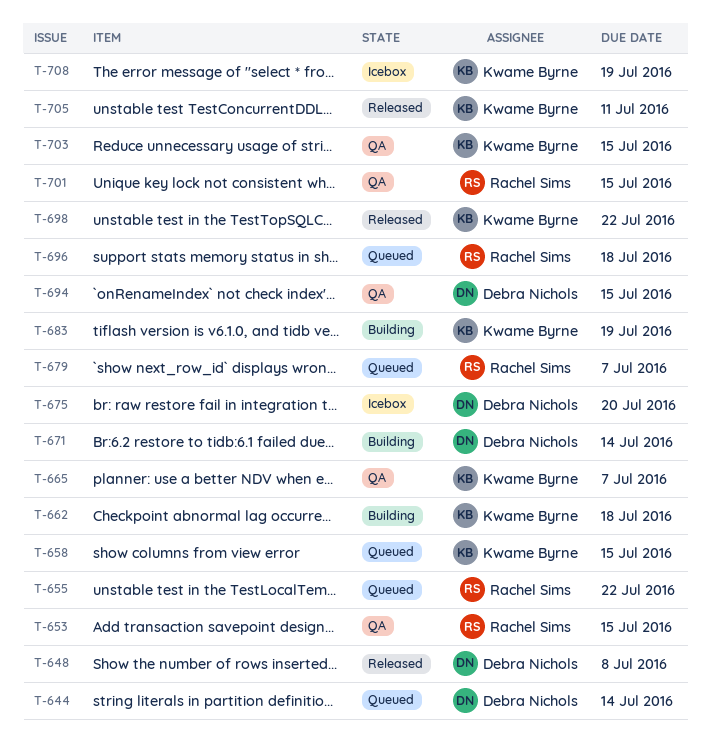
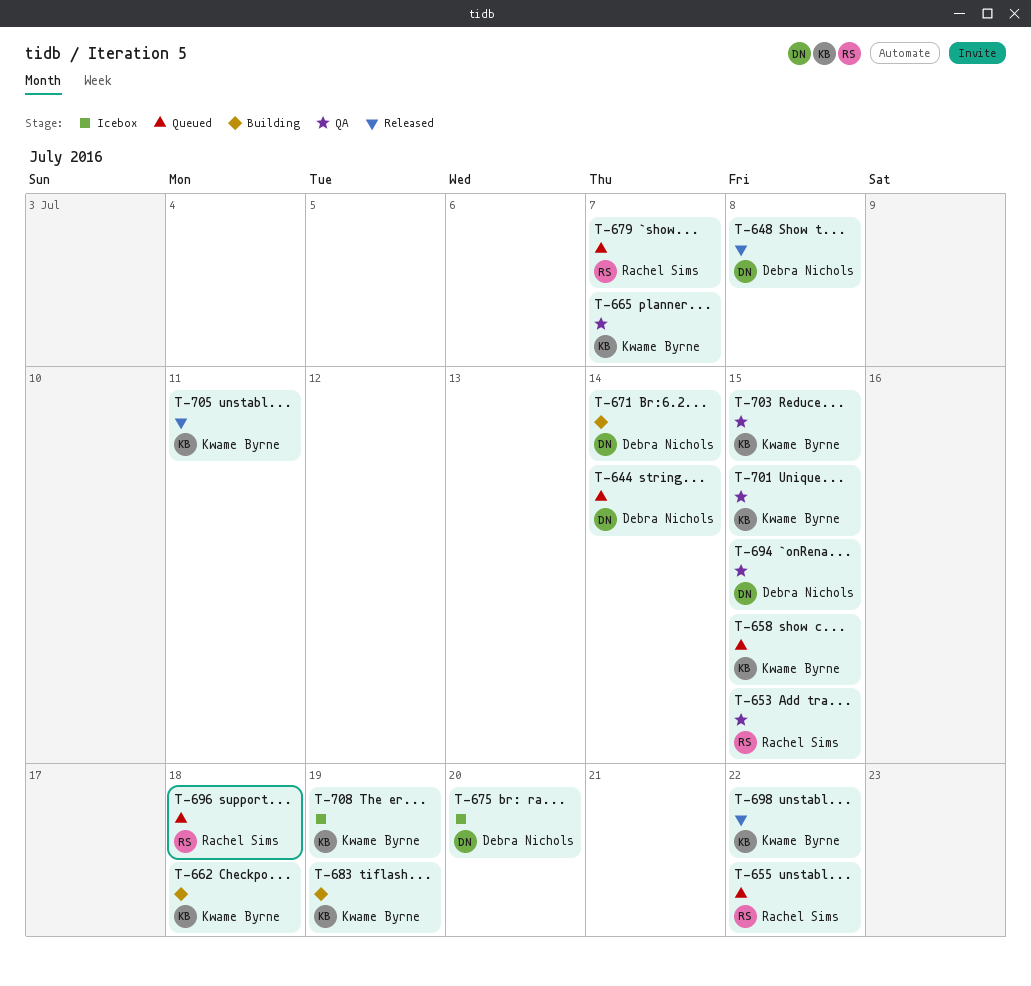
T-701, owner: Rachel Sims -> Kwame Byrne

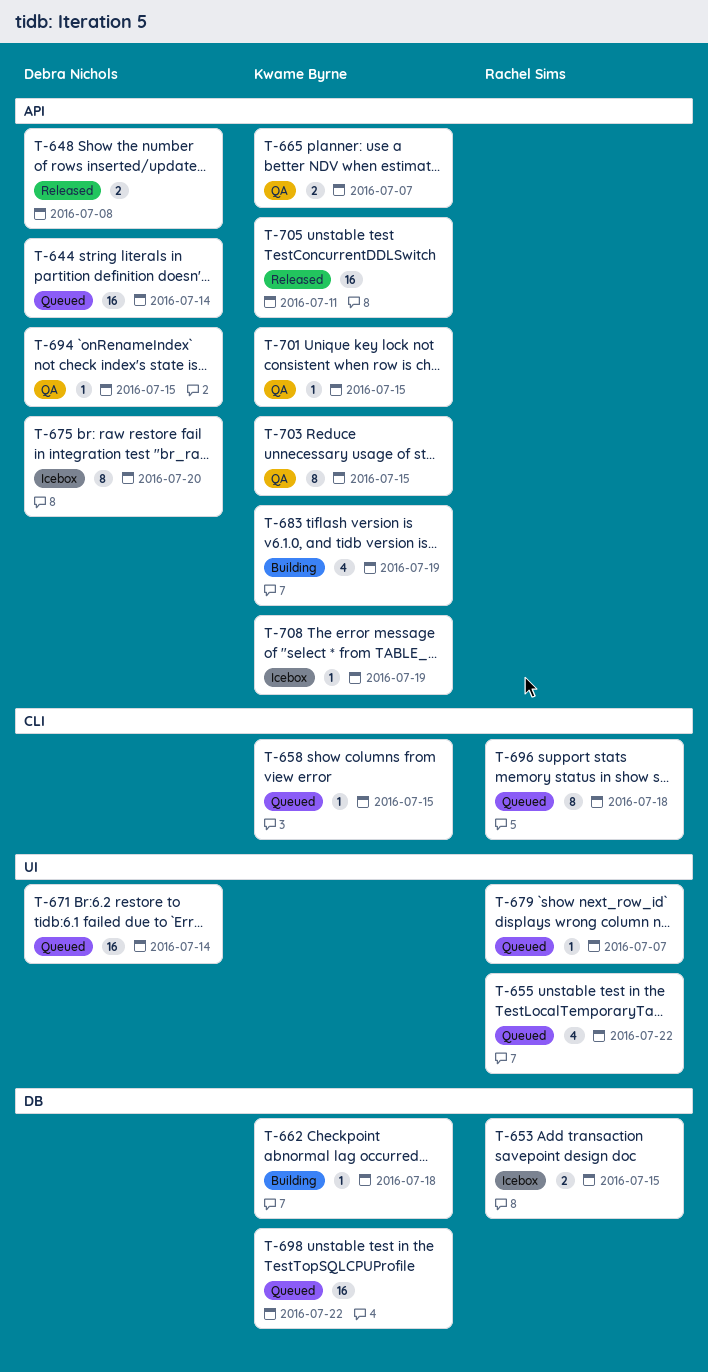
T-653, status: QA -> Icebox
T-671, status: Building -> Queued
T-698, status: Released -> Queued

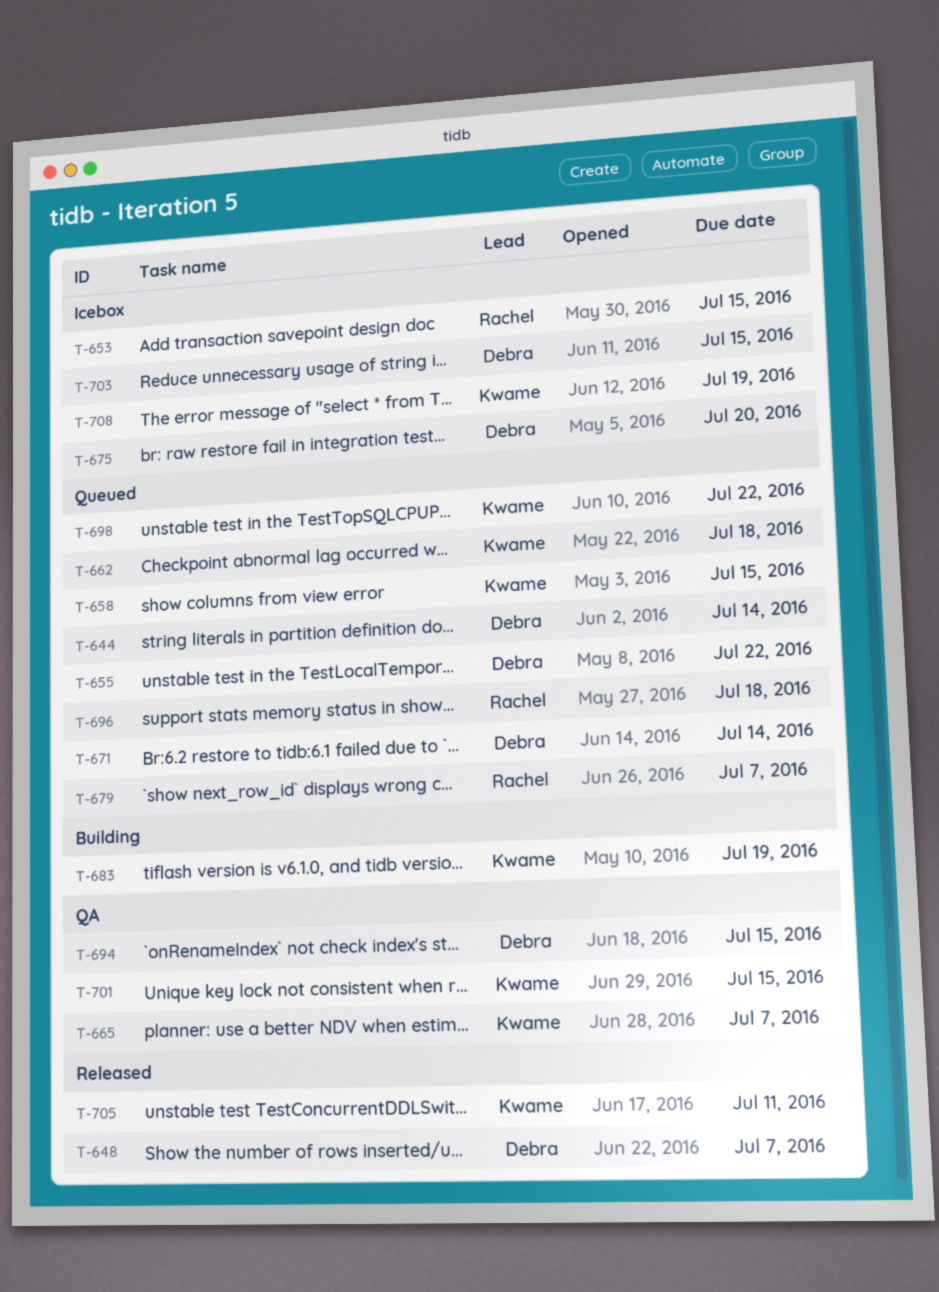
T-648, due: Jul 8 -> Jul 7
T-655, owner: Rachel Sims -> Debra Nichols
T-662, status: Building -> Queued
T-703, status: QA -> Icebox
T-703, owner: Kwame Byrne -> Debra Nichols

